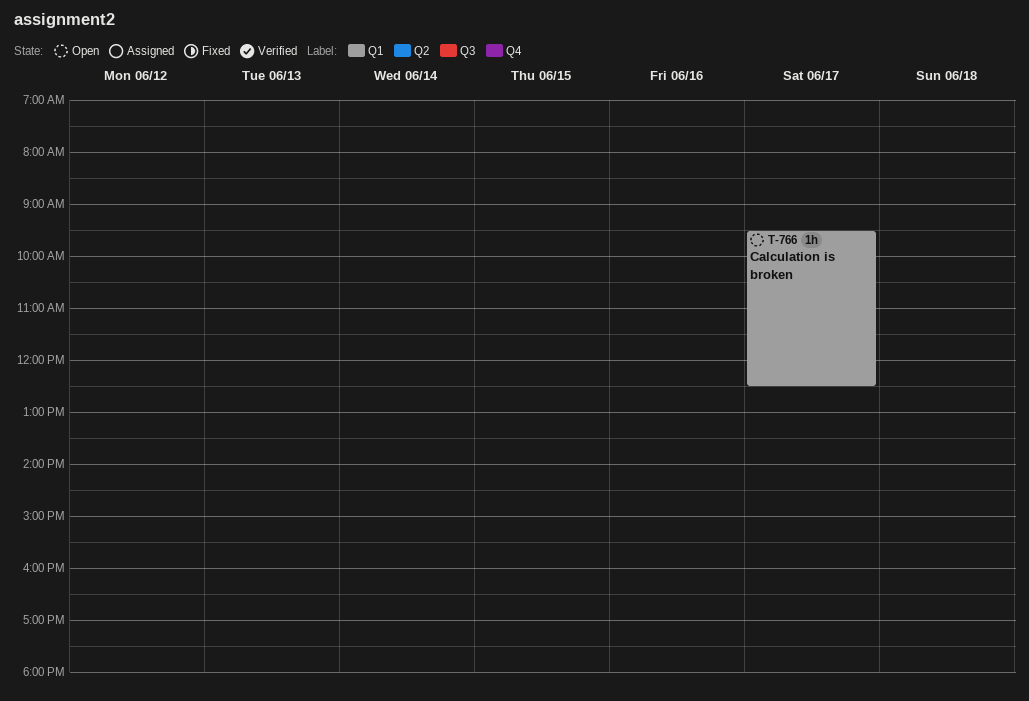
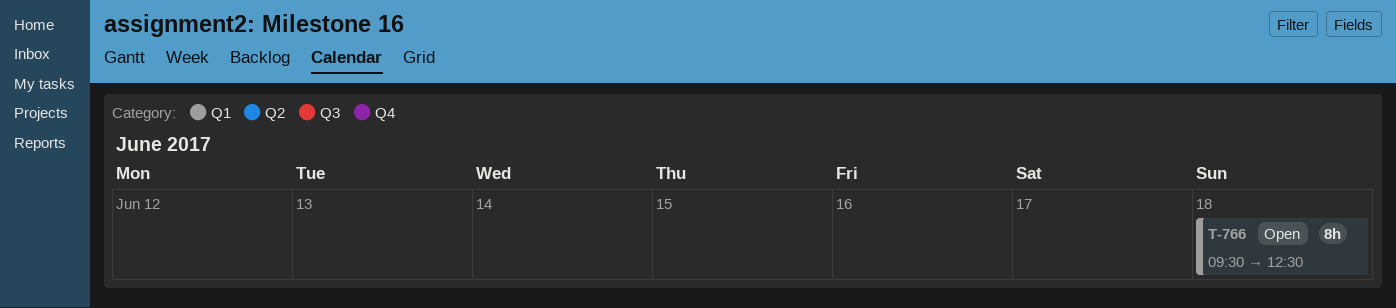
T-766, estimate: 1h -> 8h
T-766, day: Jun 17 -> Jun 18

